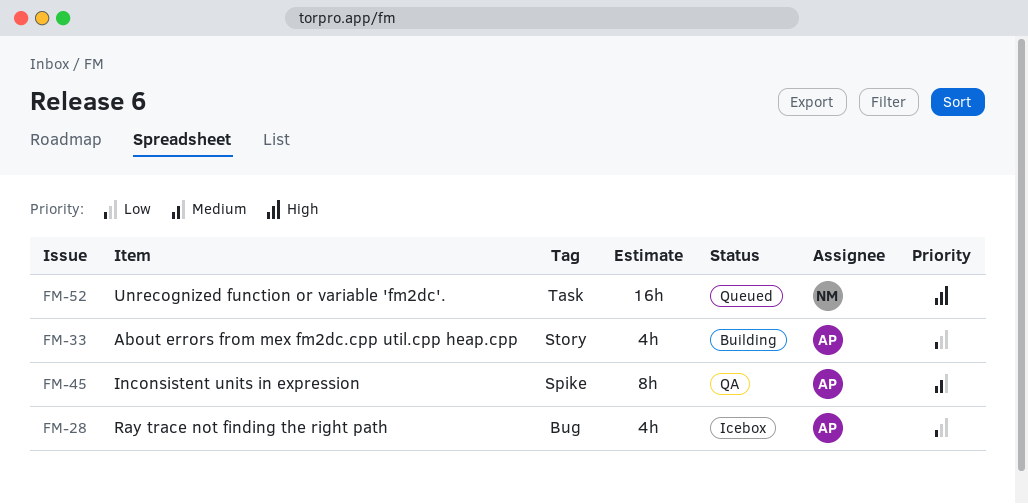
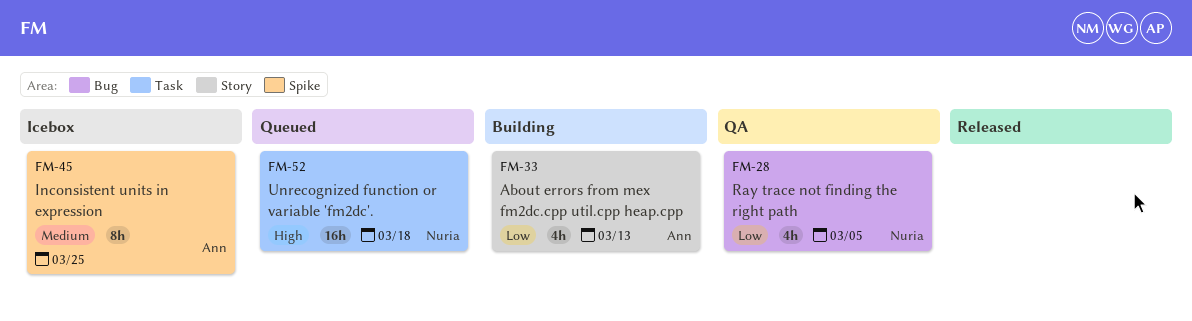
FM-28, status: Icebox -> QA
FM-28, owner: Ann -> Nuria
FM-45, status: QA -> Icebox

